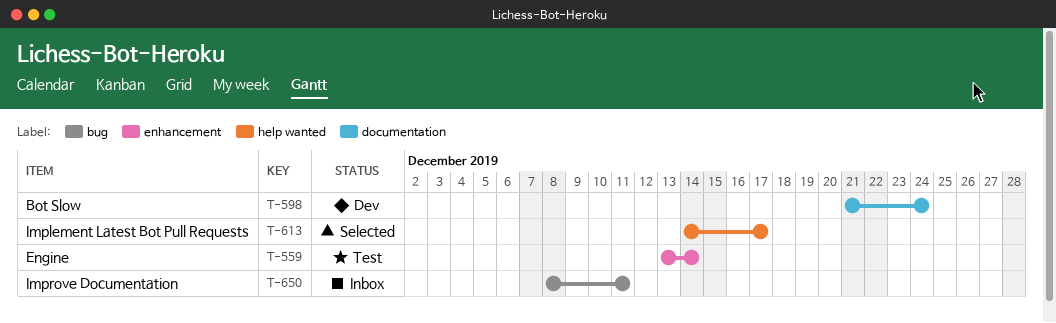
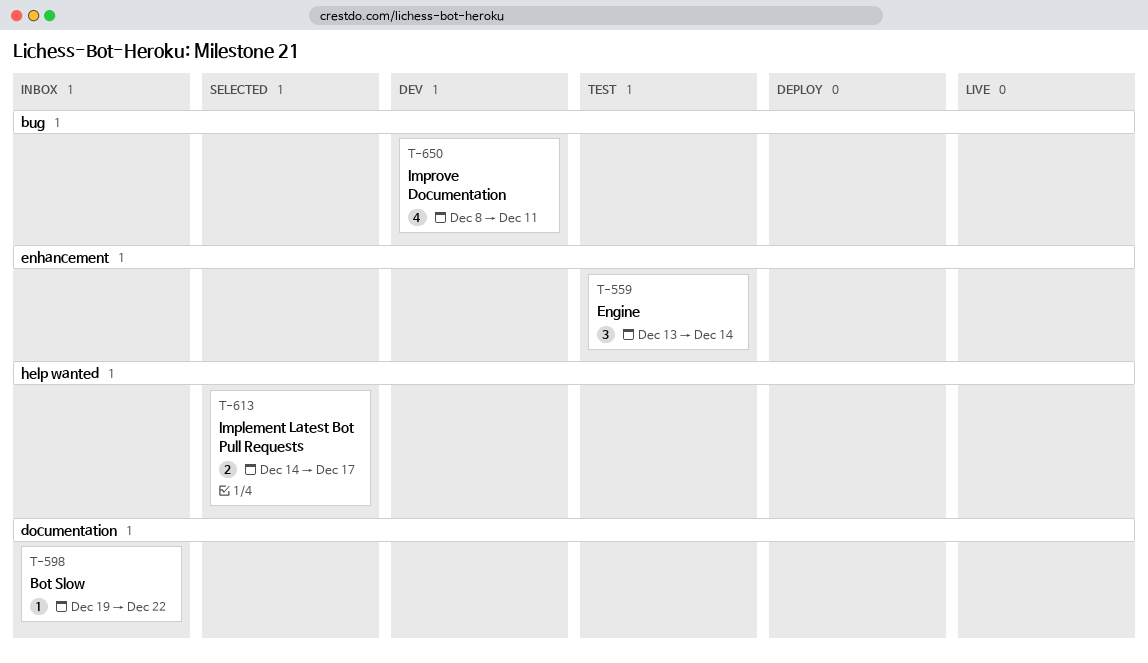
T-598, status: Dev -> Inbox
T-598, start: Dec 21 -> Dec 19
T-598, due: Dec 24 -> Dec 22
T-650, status: Inbox -> Dev

